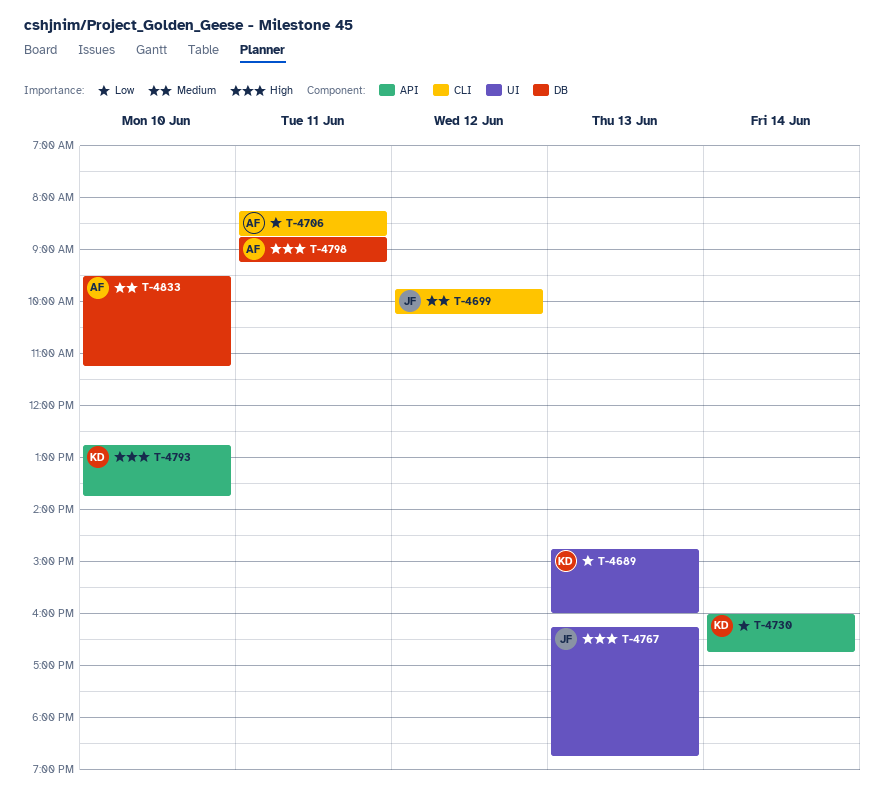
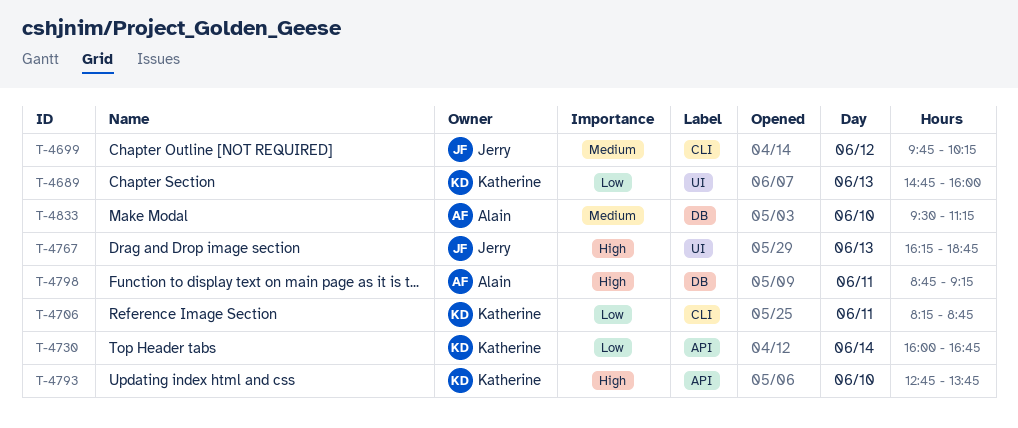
T-4706, owner: Alain -> Katherine

